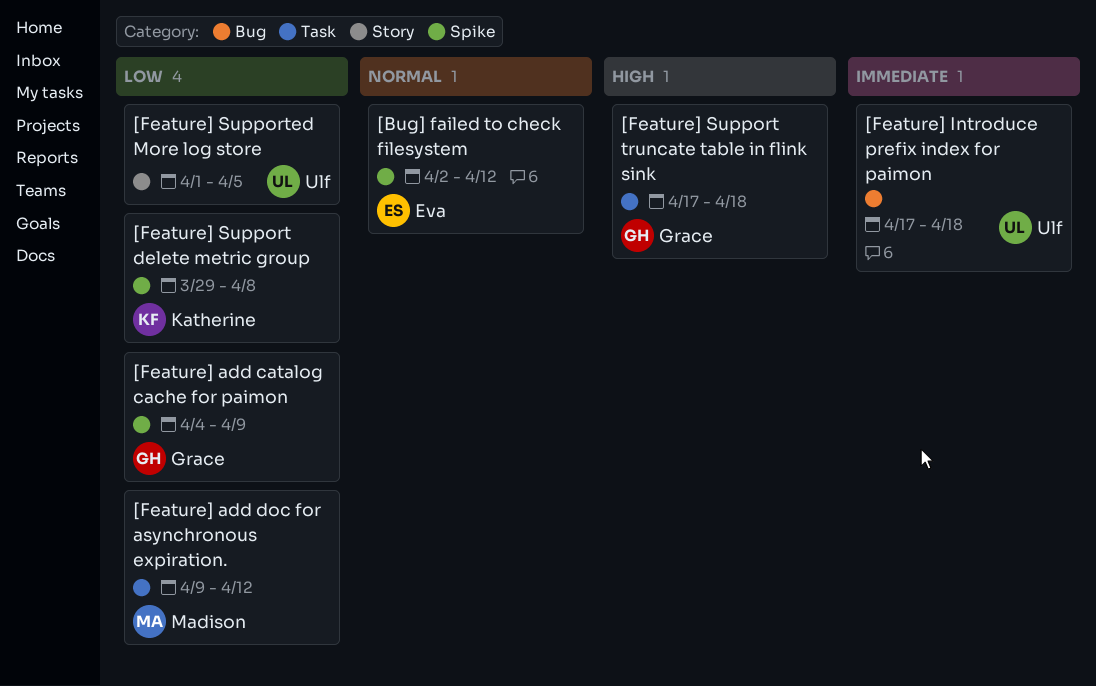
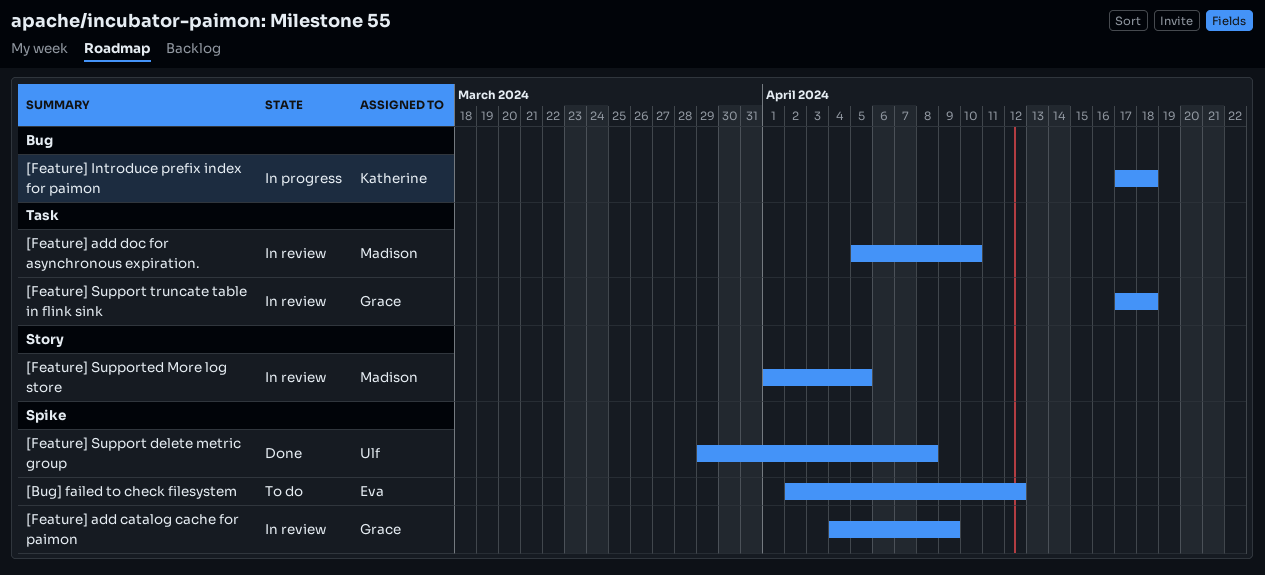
[Feature] add doc for asynchronous expiration., start: Apr 9 -> Apr 5
[Feature] add doc for asynchronous expiration., due: Apr 12 -> Apr 10
[Feature] Introduce prefix index for paimon, owner: Ulf -> Katherine
[Feature] Support delete metric group, owner: Katherine -> Ulf
[Feature] Supported More log store, owner: Ulf -> Madison

